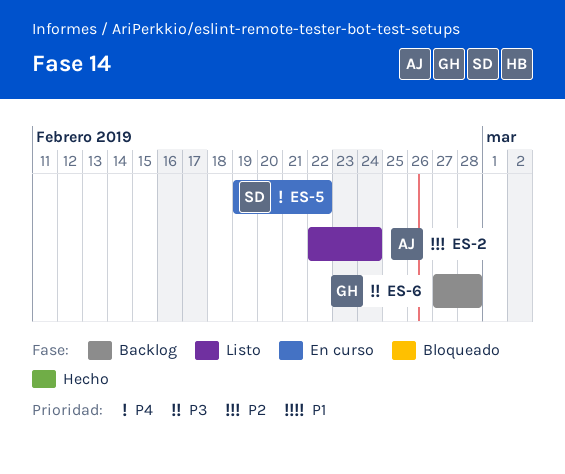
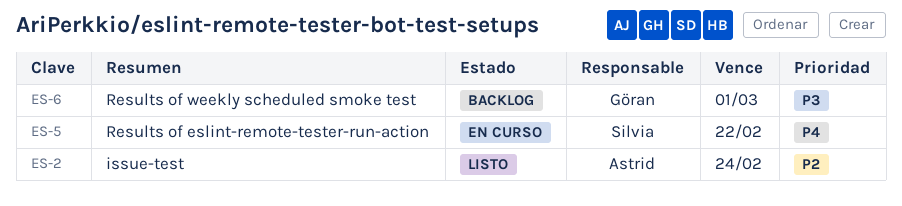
ES-6, due: Feb 28 -> Mar 1

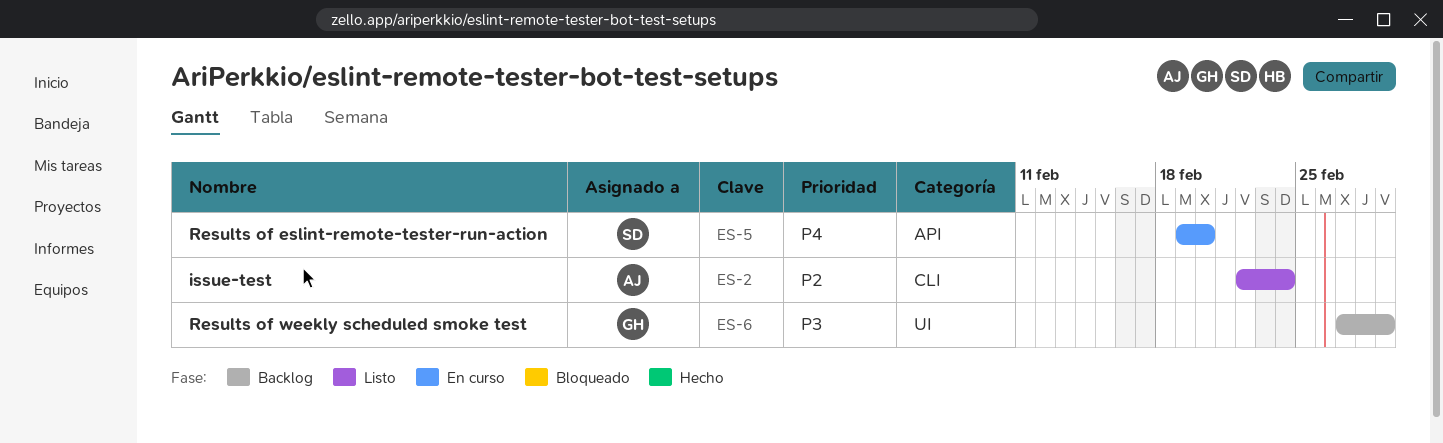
ES-5, due: Feb 22 -> Feb 20

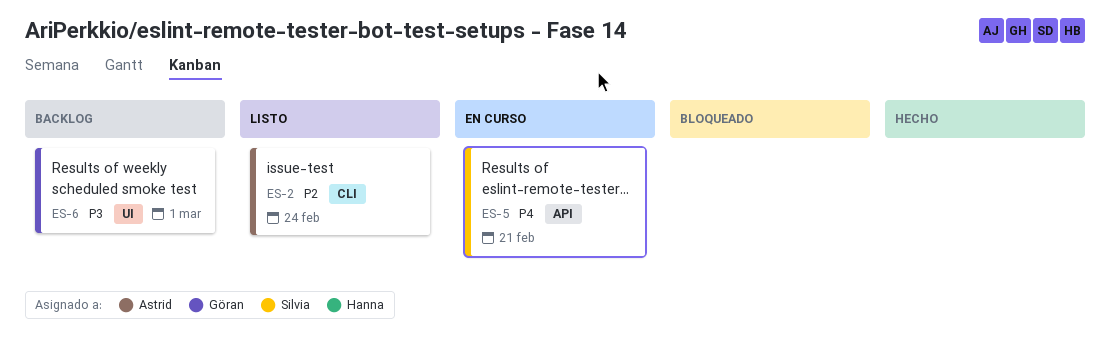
ES-5, due: Feb 20 -> Feb 21

